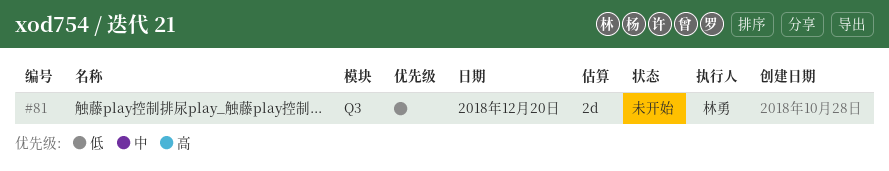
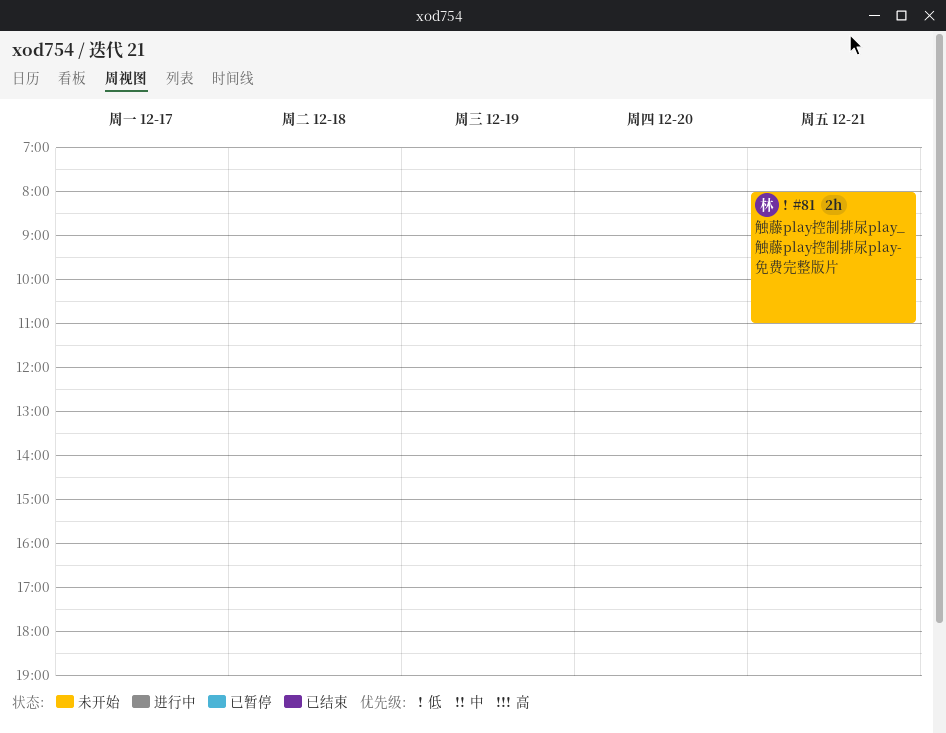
#81, estimate: 2d -> 2h
#81, day: Dec 20 -> Dec 21

